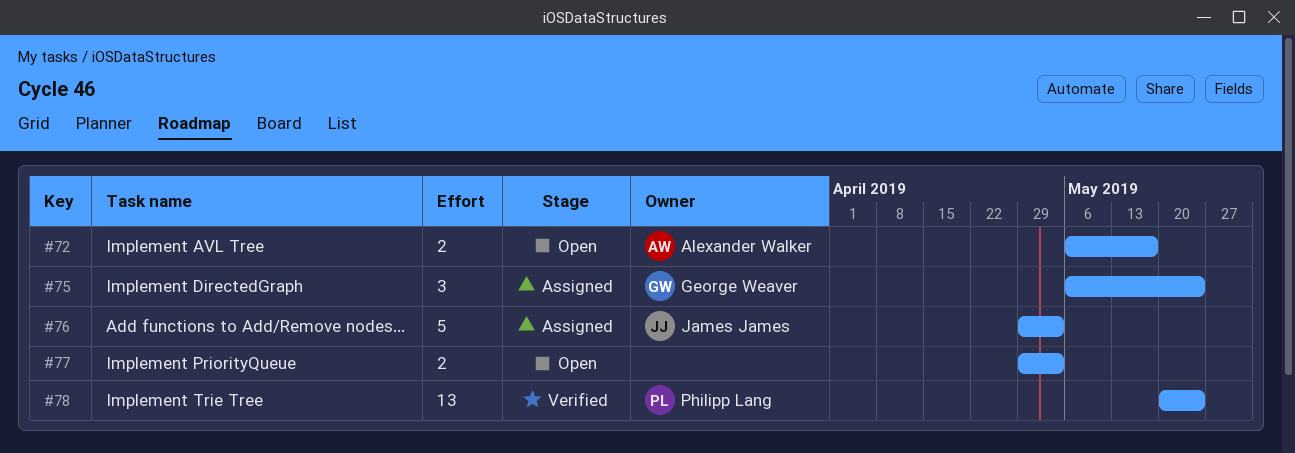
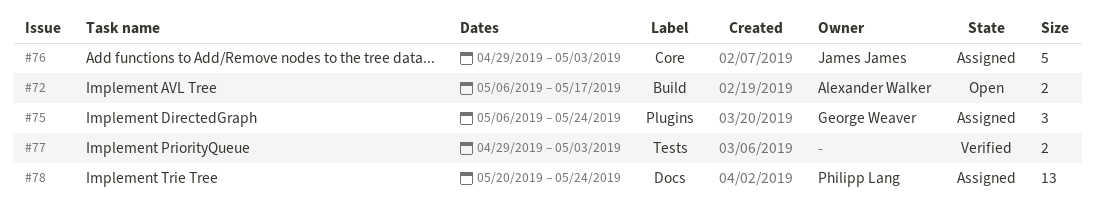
#77, status: Open -> Verified
#78, status: Verified -> Assigned

